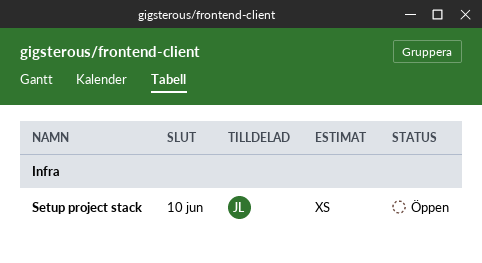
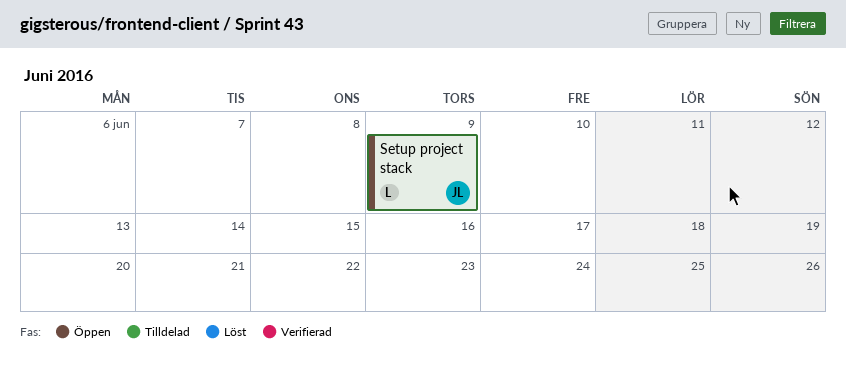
Setup project stack, estimate: XS -> L
Setup project stack, due: Jun 10 -> Jun 9

